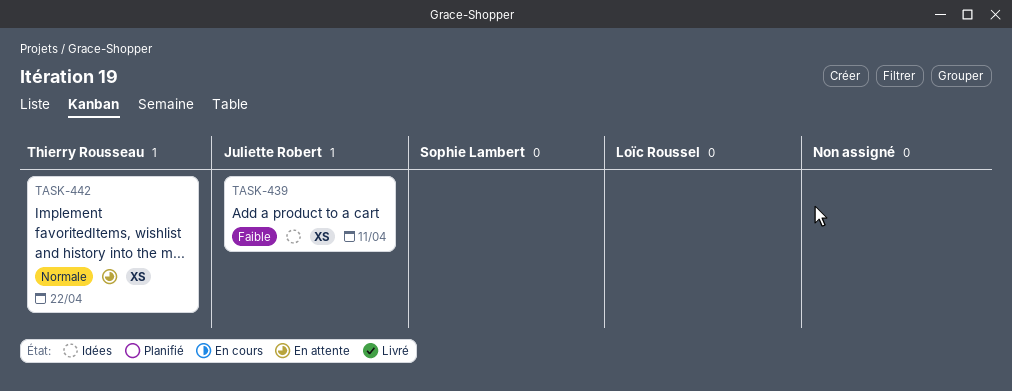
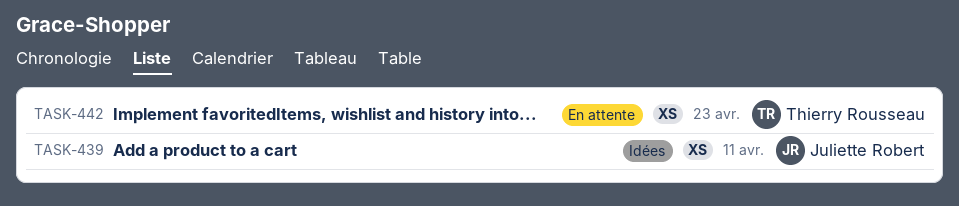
TASK-442, due: Apr 22 -> Apr 23

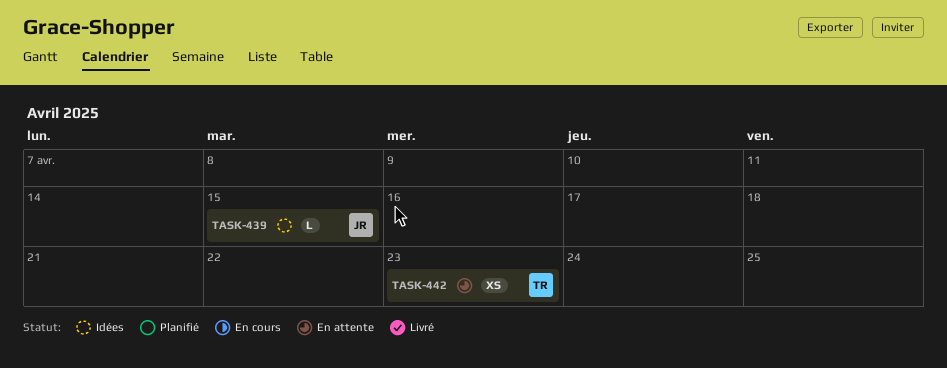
TASK-439, estimate: XS -> L
TASK-439, due: Apr 11 -> Apr 15

